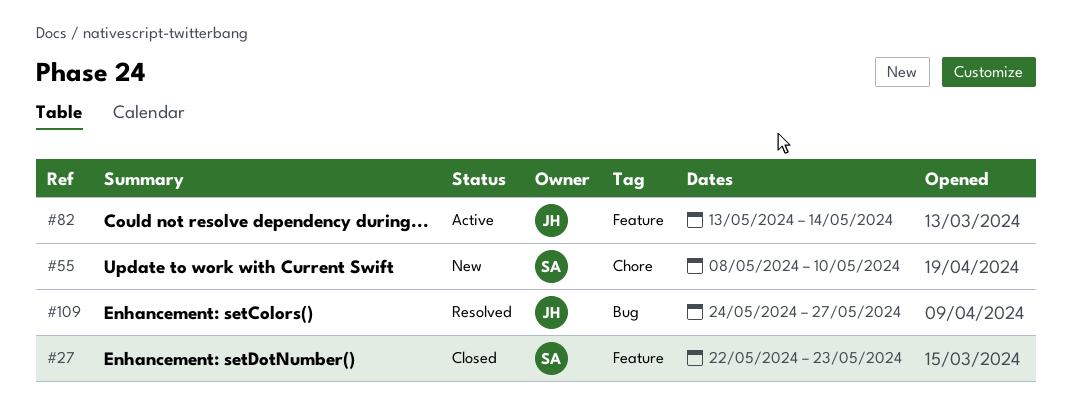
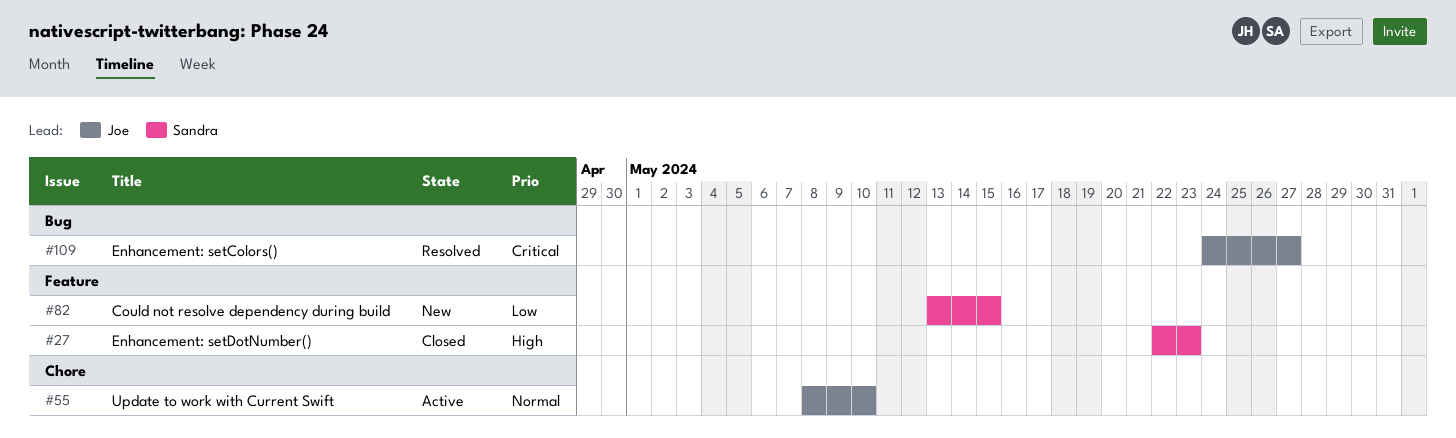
#55, status: New -> Active
#55, owner: Sandra -> Joe
#82, status: Active -> New
#82, owner: Joe -> Sandra
#82, due: May 14 -> May 15

